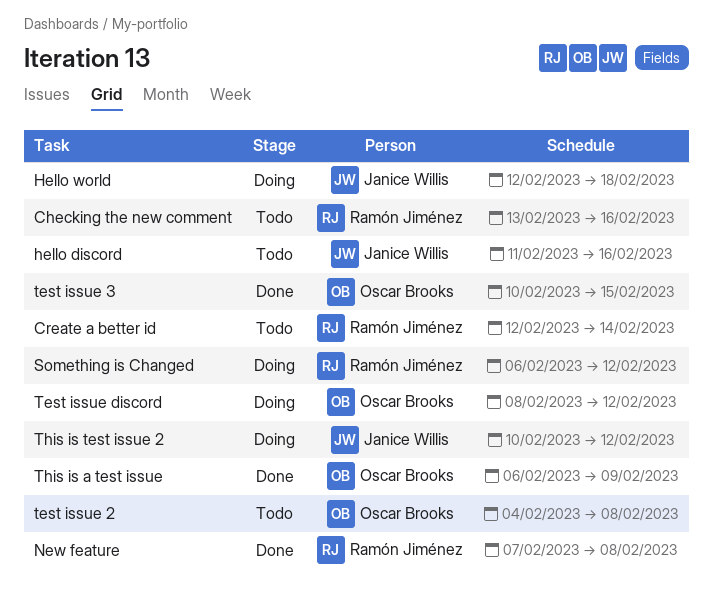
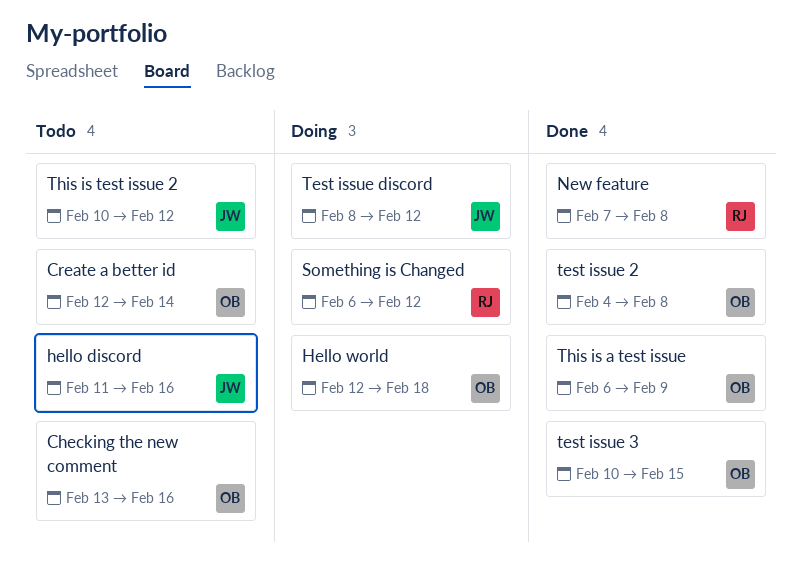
Checking the new comment, owner: Ramón Jiménez -> Oscar Brooks
Create a better id, owner: Ramón Jiménez -> Oscar Brooks
Hello world, owner: Janice Willis -> Oscar Brooks
test issue 2, status: Todo -> Done
Test issue discord, owner: Oscar Brooks -> Janice Willis
This is test issue 2, status: Doing -> Todo

